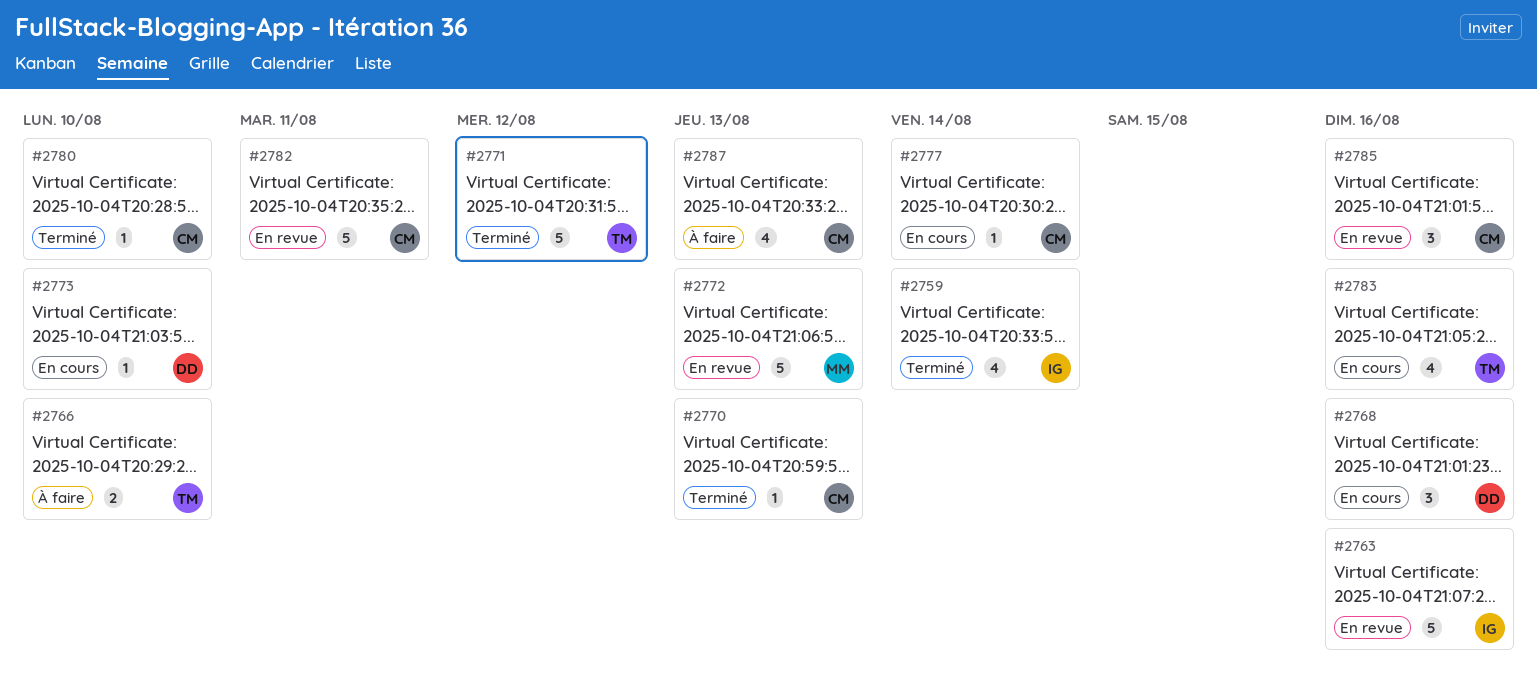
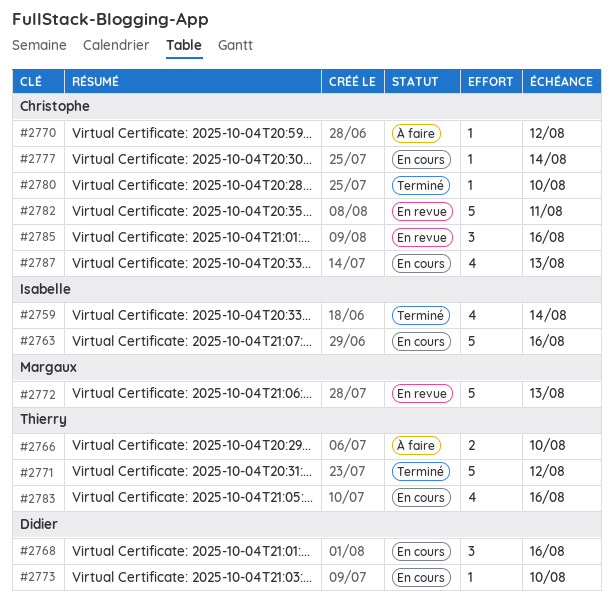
#2763, status: En revue -> En cours
#2770, status: Terminé -> À faire
#2770, due: Aug 13 -> Aug 12
#2787, status: À faire -> En cours

